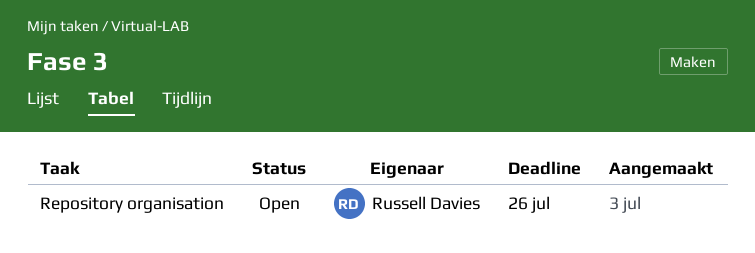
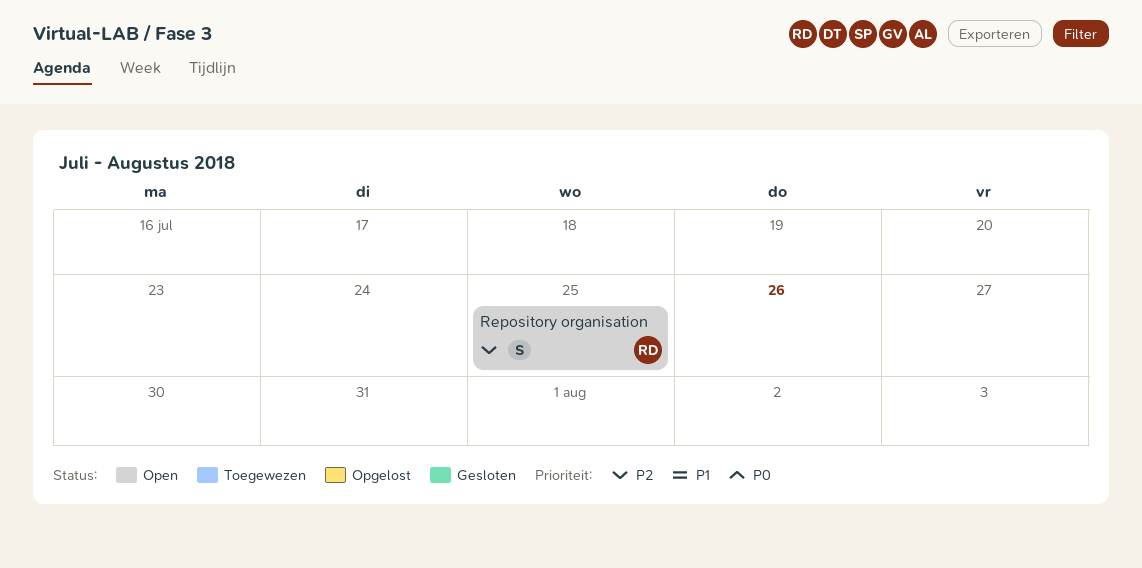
Repository organisation, due: Jul 26 -> Jul 25

